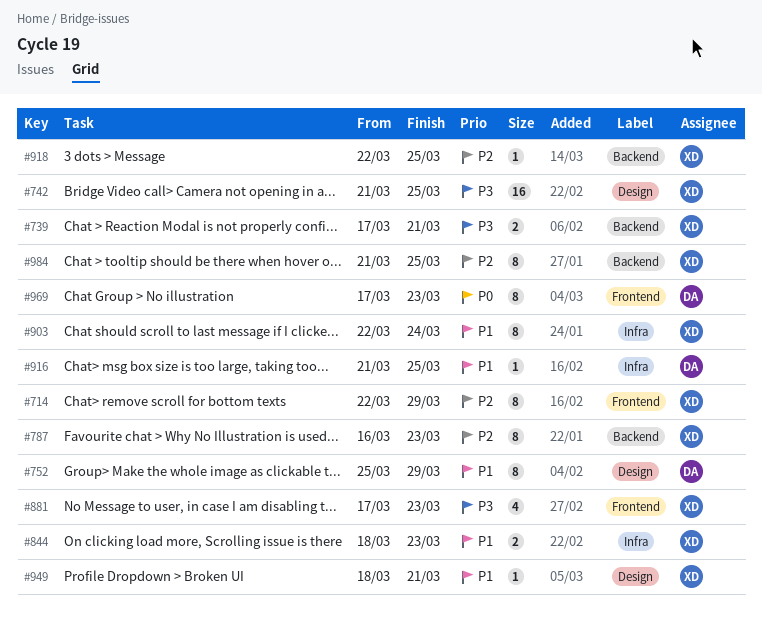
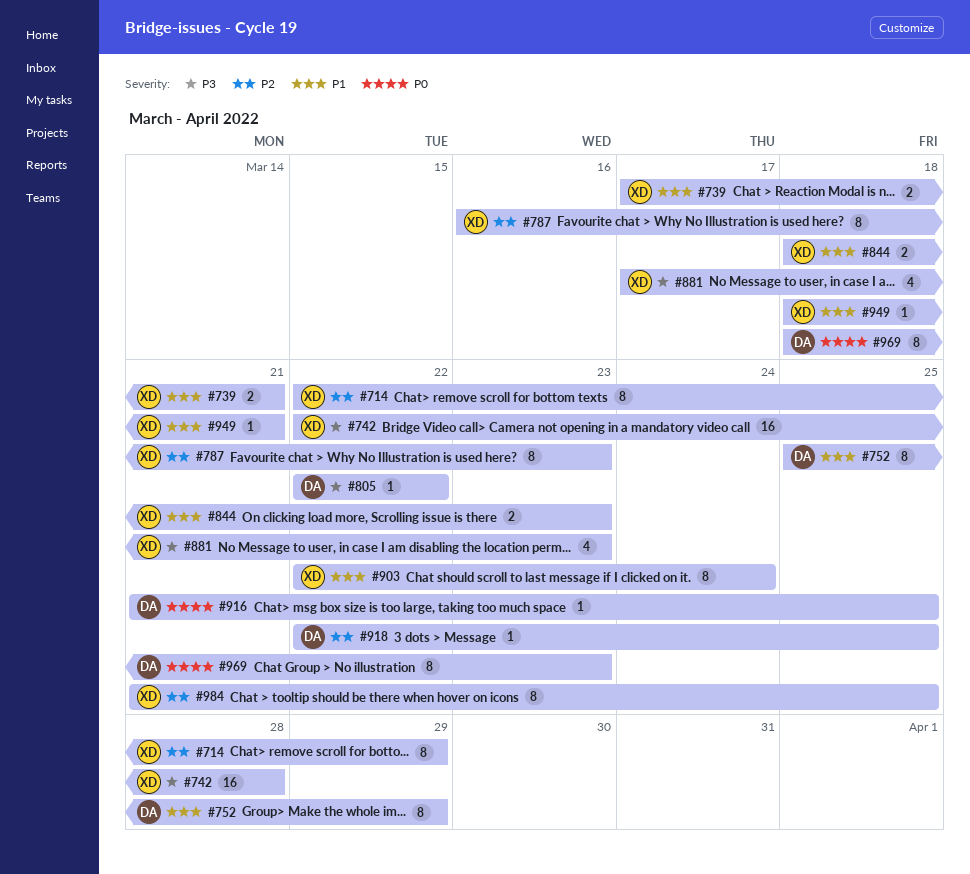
#739, priority: P3 -> P1
#742, start: Mar 21 -> Mar 22
#742, due: Mar 25 -> Mar 28
#805: none -> present
#916, priority: P1 -> P0
#918, owner: XD -> DA
#969, start: Mar 17 -> Mar 18

